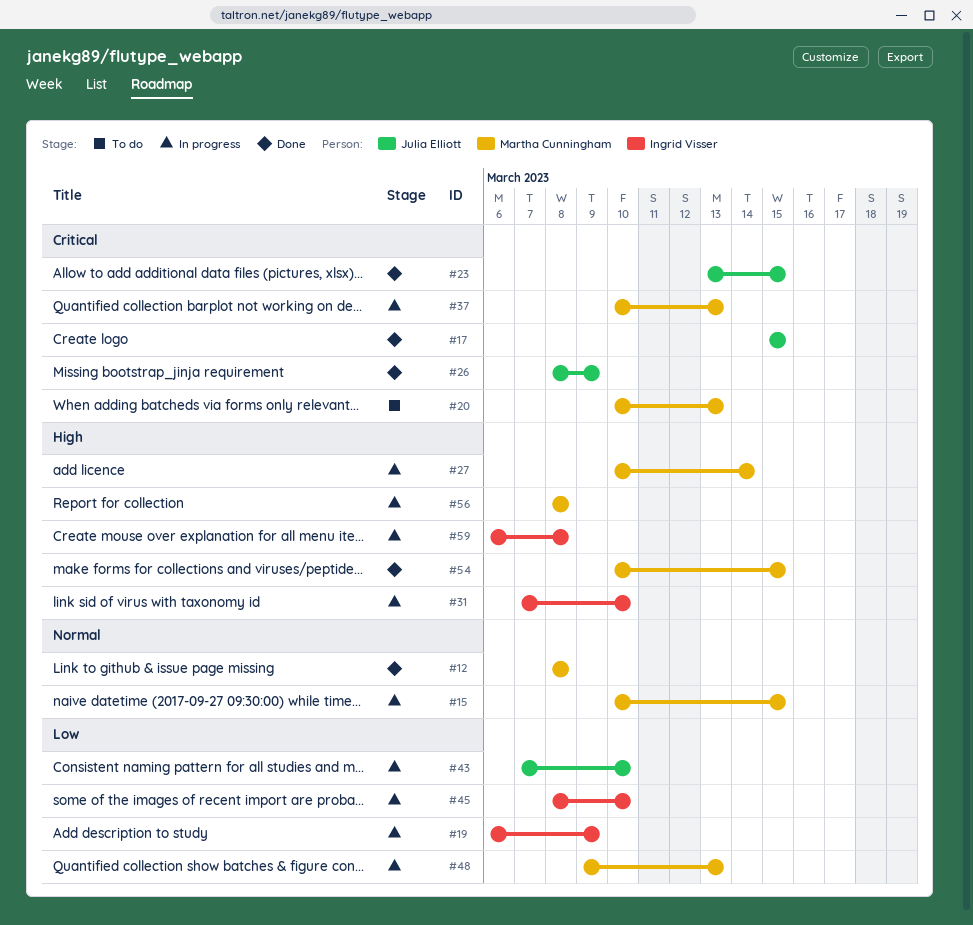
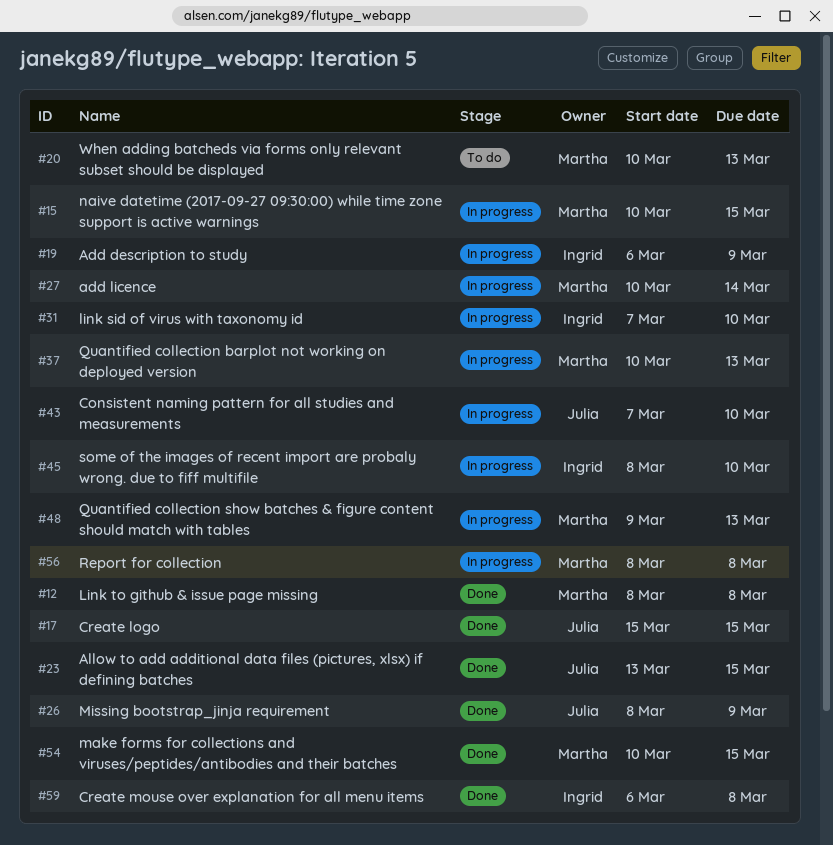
#59, status: In progress -> Done

